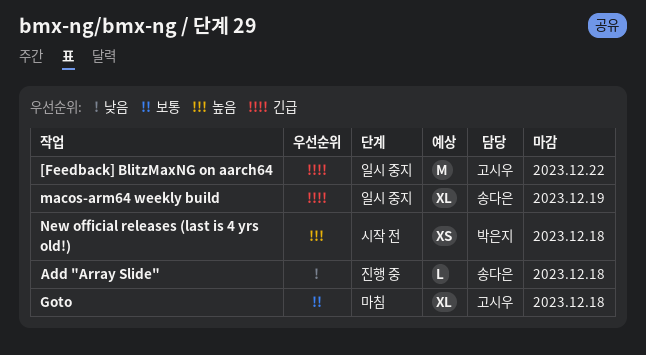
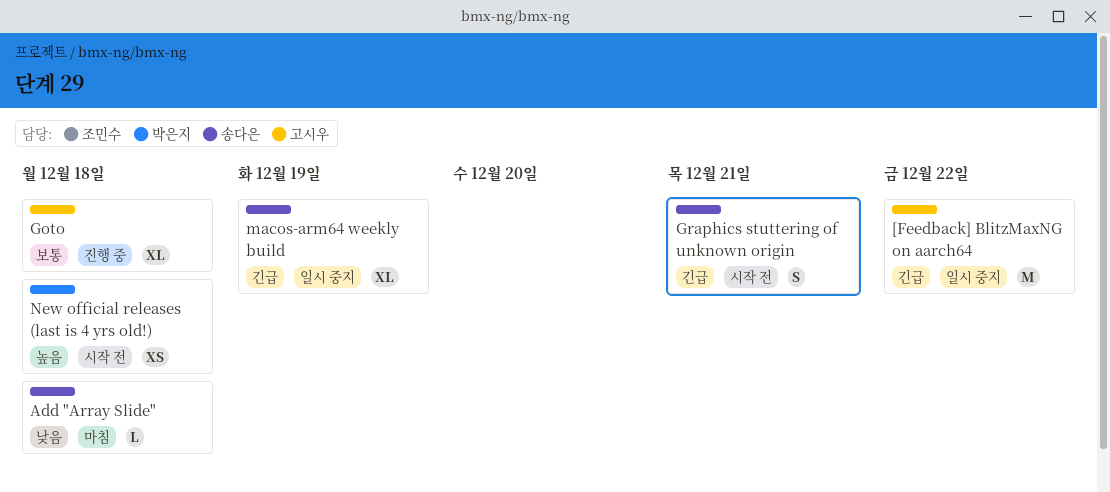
Add "Array Slide", status: 진행 중 -> 마침
Goto, status: 마침 -> 진행 중
Graphics stuttering of unknown origin: none -> present

